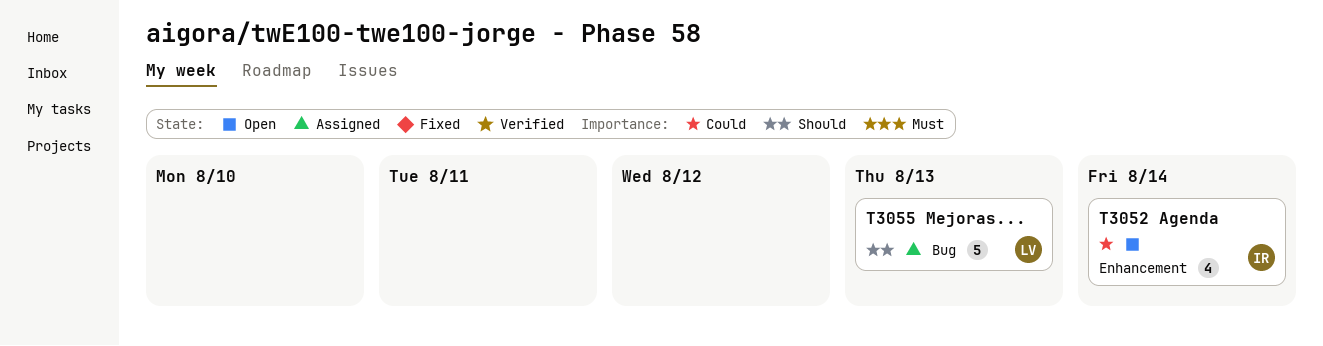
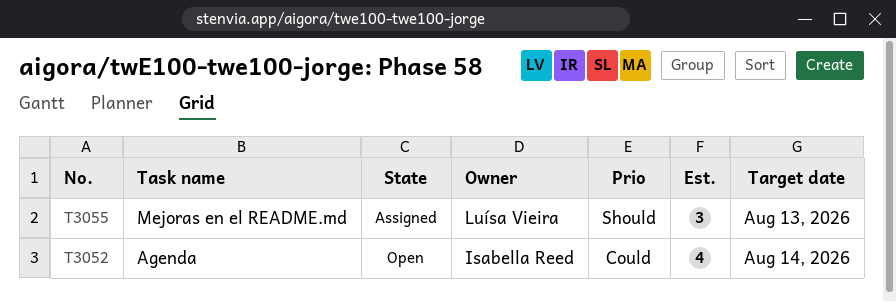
T3055, estimate: 5 -> 3

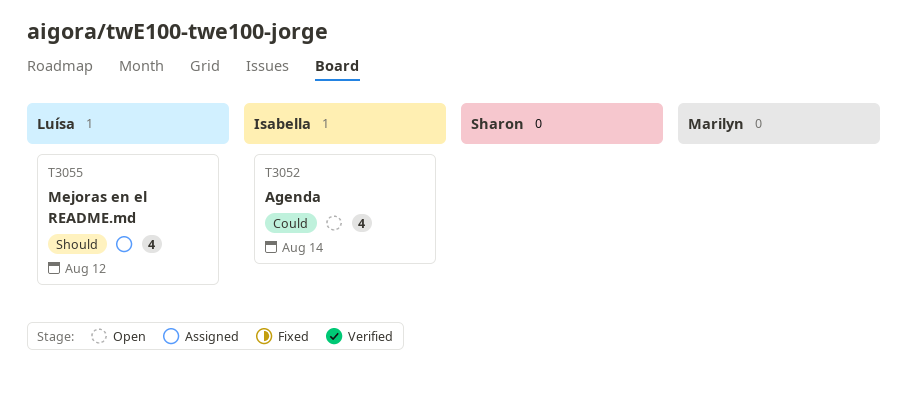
T3055, estimate: 3 -> 4
T3055, due: Aug 13 -> Aug 12

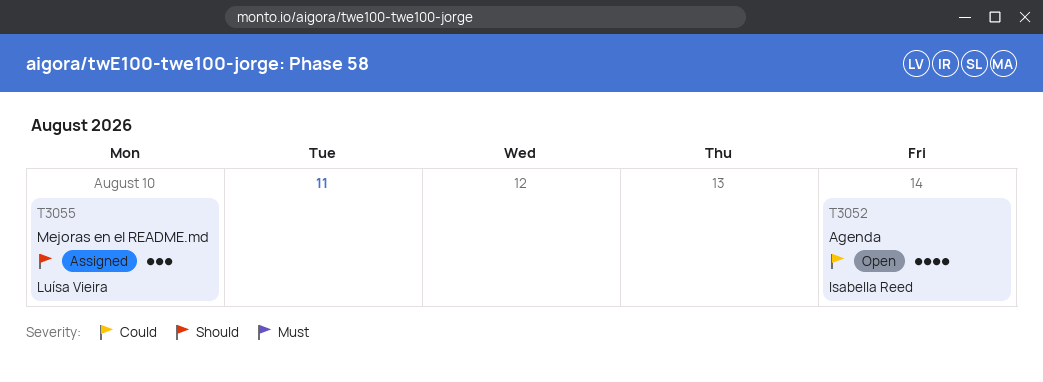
T3055, estimate: 4 -> 3
T3055, due: Aug 12 -> Aug 10

